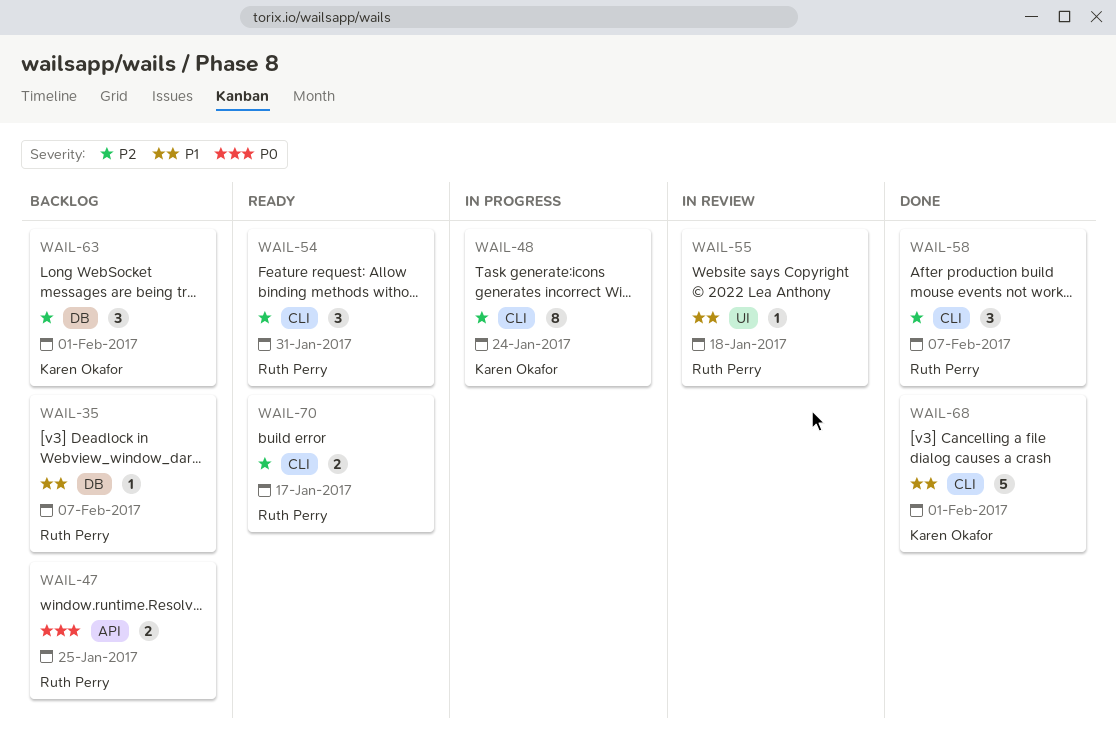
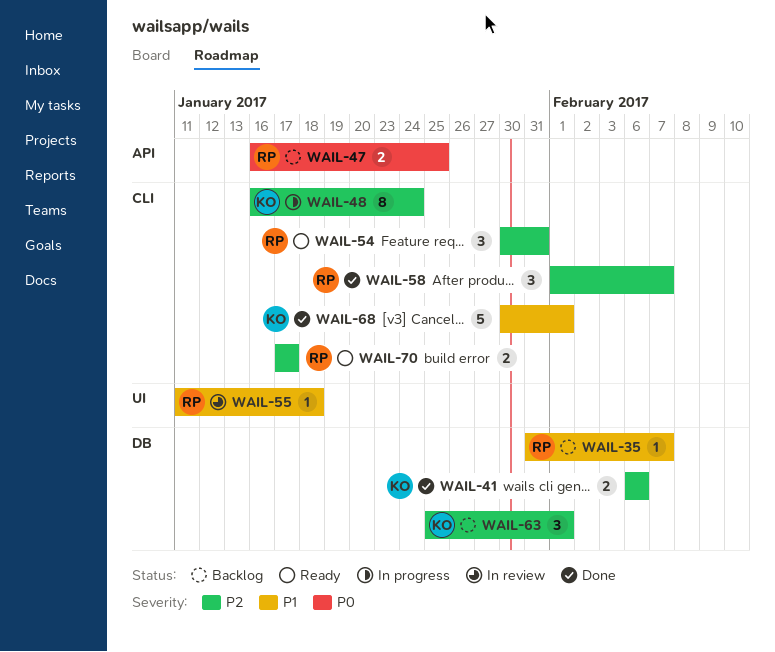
WAIL-41: none -> present

